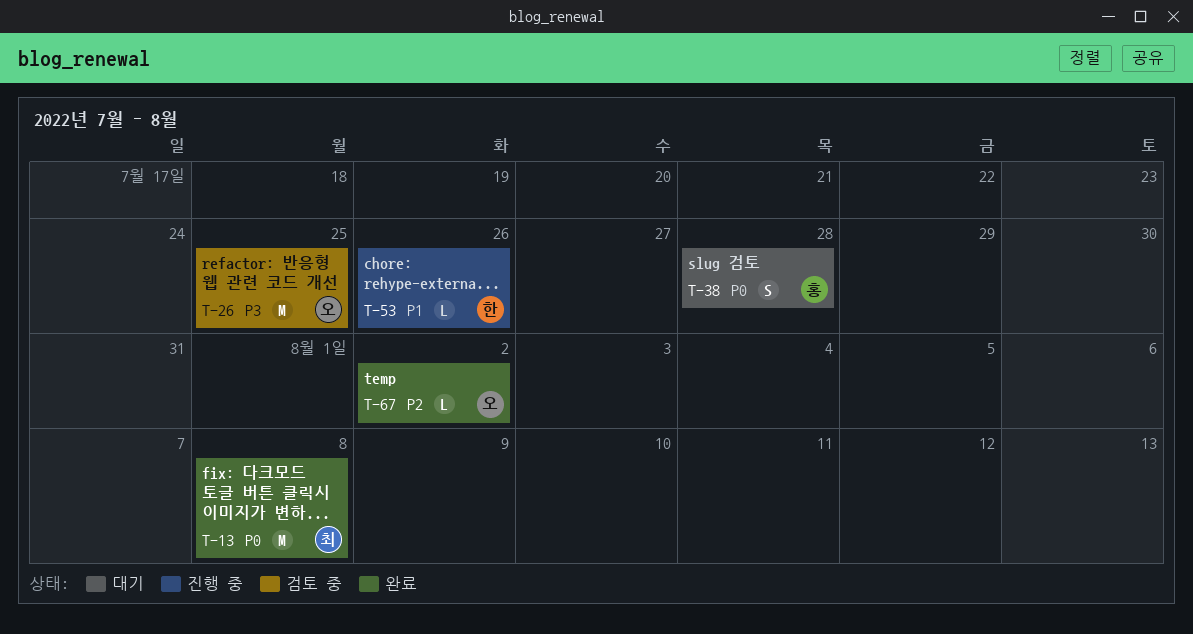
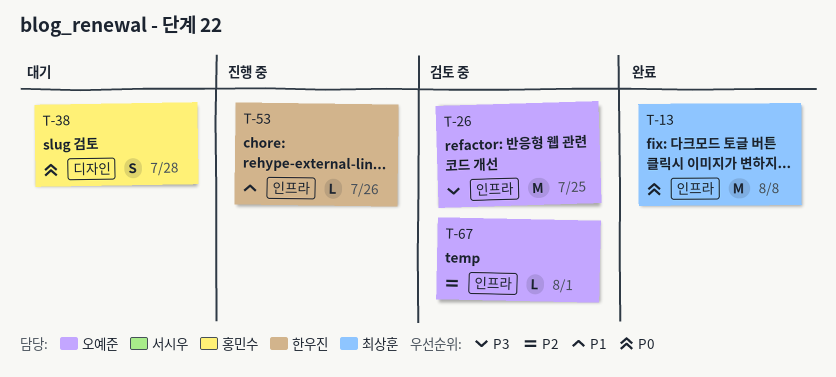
T-67, status: 완료 -> 검토 중
T-67, due: Aug 2 -> Aug 1

